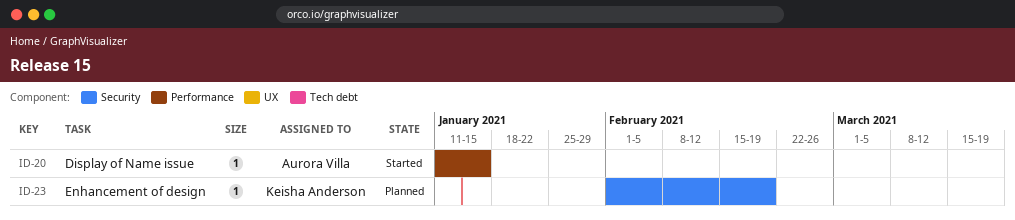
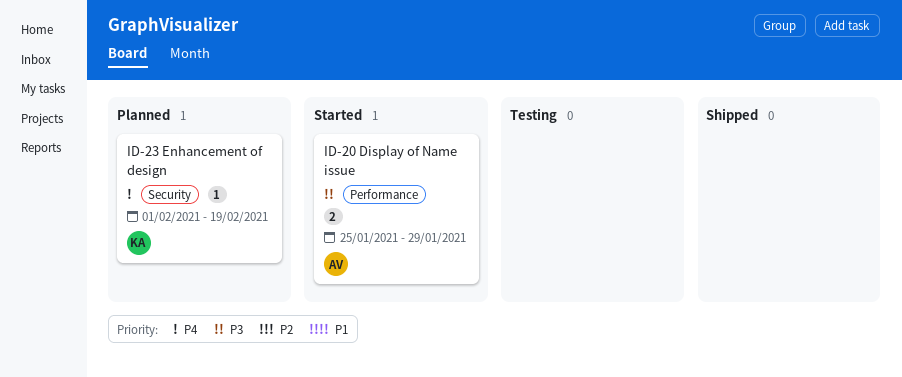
ID-20, estimate: 1 -> 2
ID-20, start: Jan 11 -> Jan 25
ID-20, due: Jan 15 -> Jan 29

